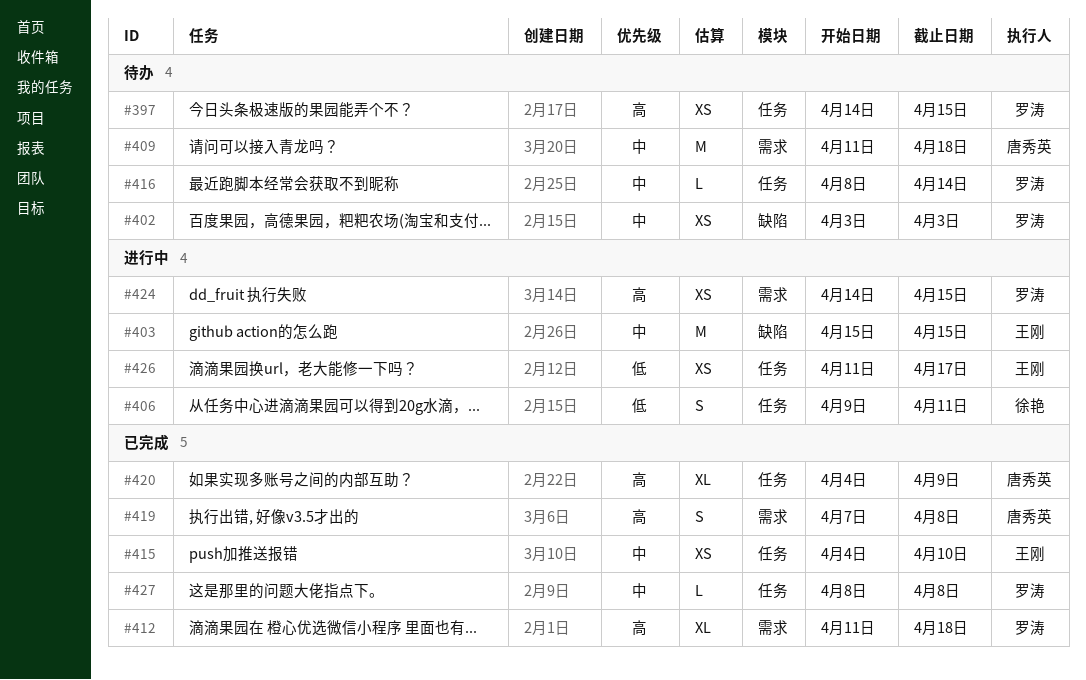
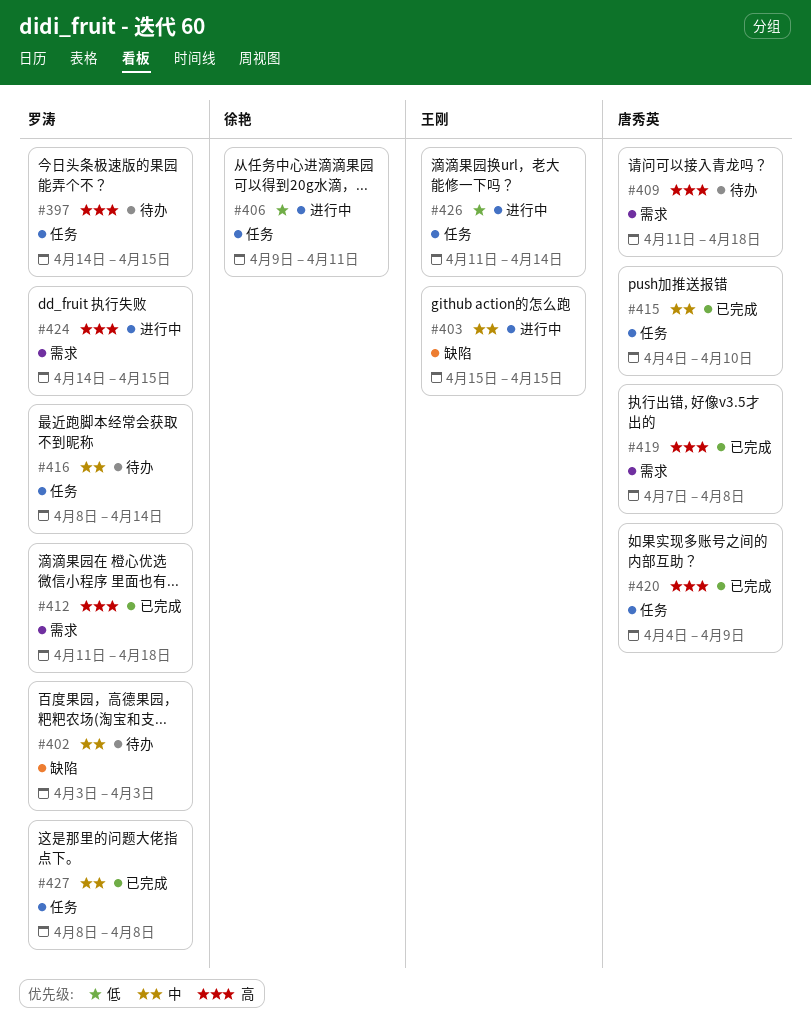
#409, priority: 中 -> 高
#415, owner: 王刚 -> 唐秀英
#426, due: Apr 17 -> Apr 14

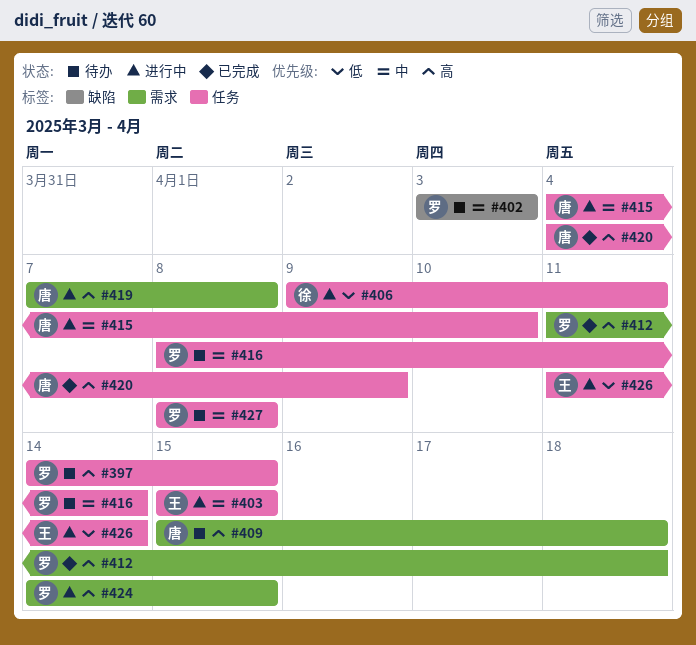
#403, label: 缺陷 -> 任务
#409, start: Apr 11 -> Apr 15
#415, status: 已完成 -> 进行中
#419, status: 已完成 -> 进行中
#427, status: 已完成 -> 待办

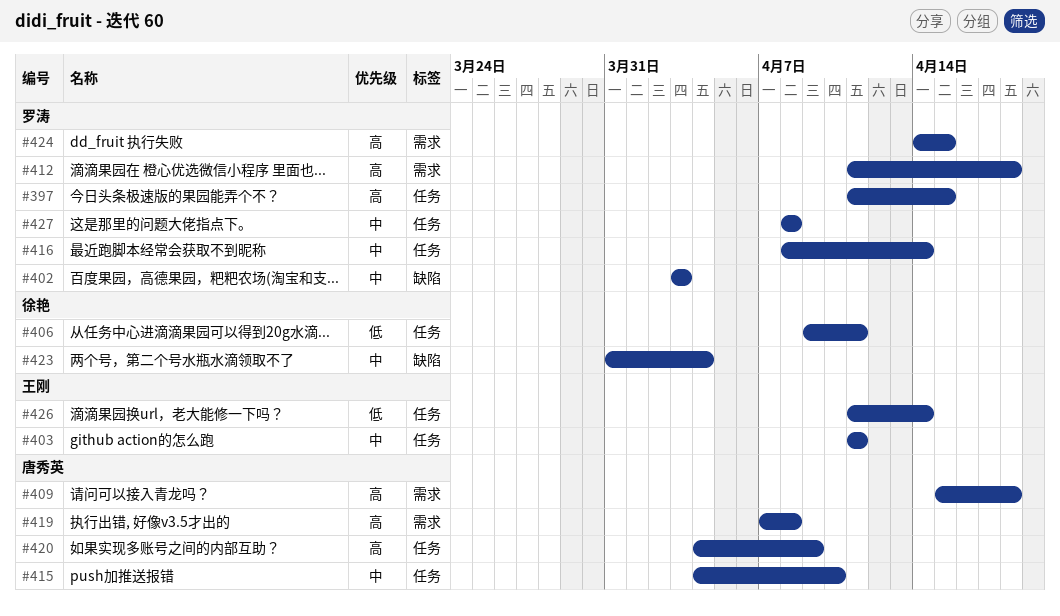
#397, start: Apr 14 -> Apr 11
#403, start: Apr 15 -> Apr 11
#403, due: Apr 15 -> Apr 11
#423: none -> present

